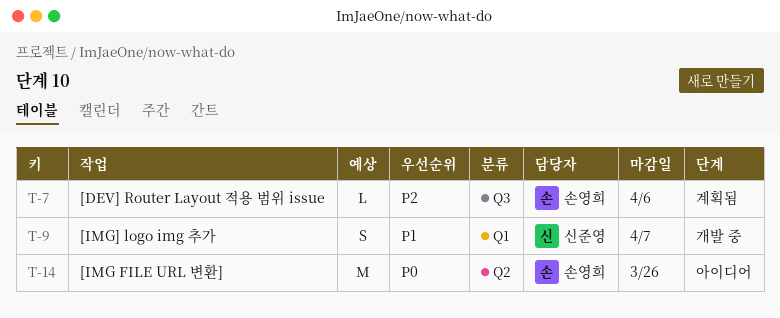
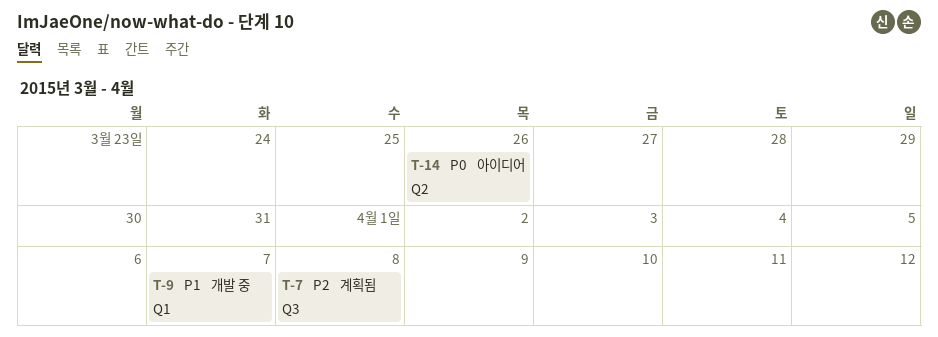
T-7, due: Apr 6 -> Apr 8

